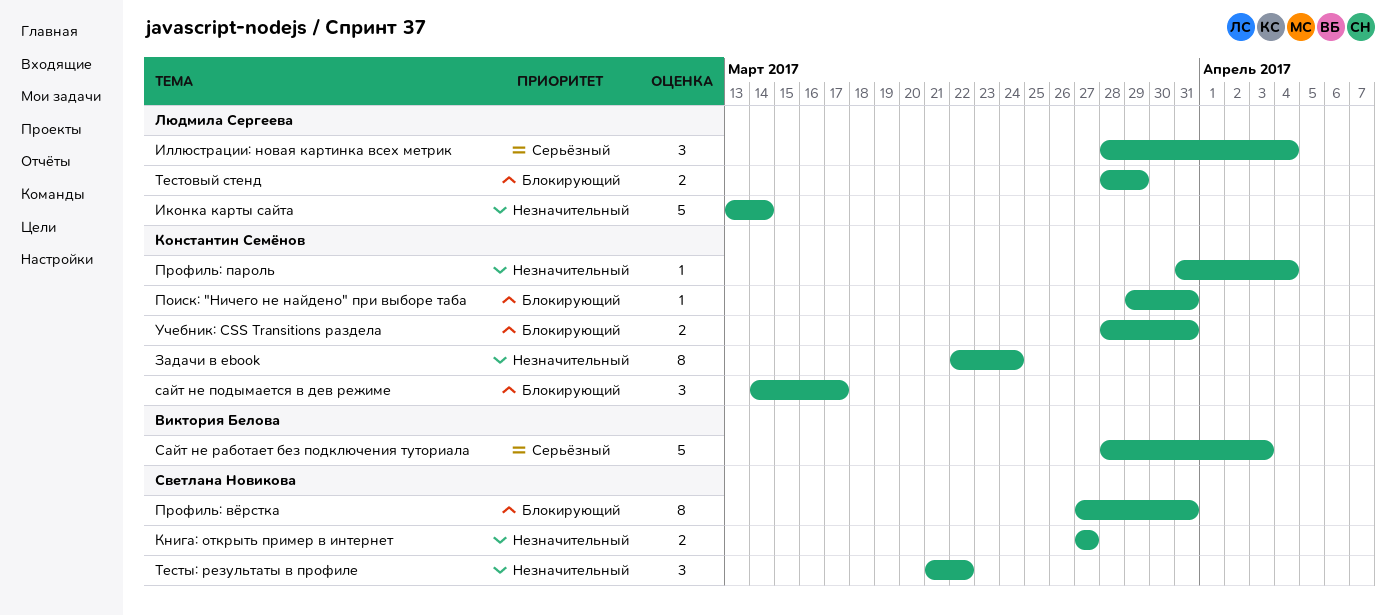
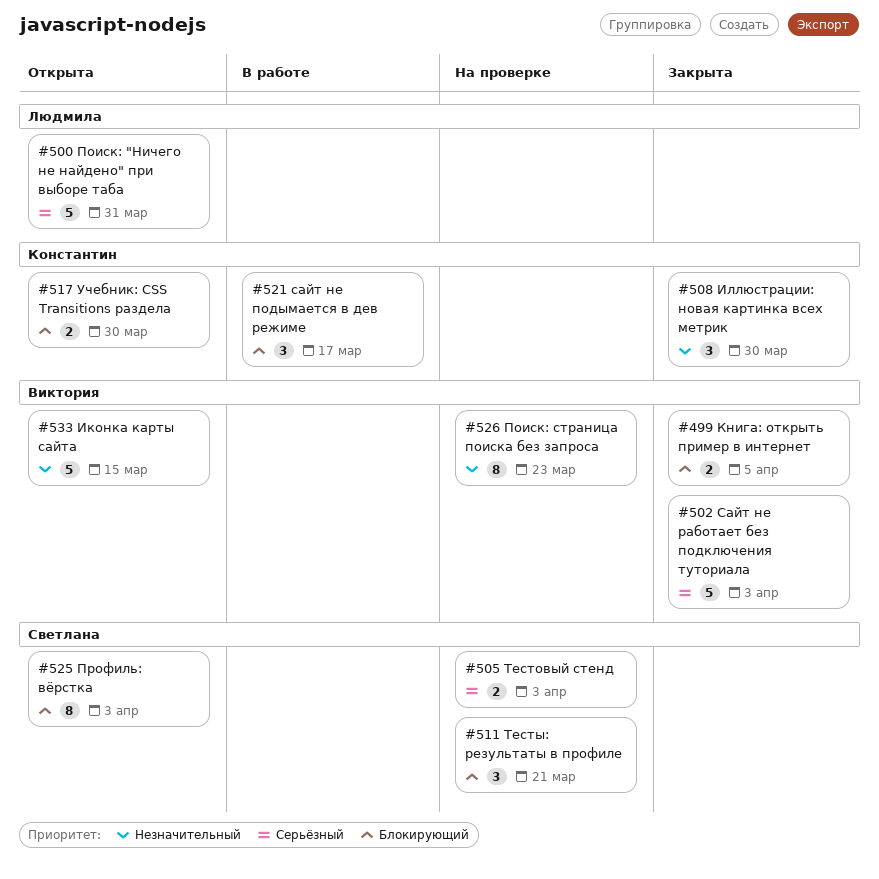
Задачи в ebook: present -> none
Иконка карты сайта, owner: Людмила Сергеева -> Виктория Белова
Иконка карты сайта, due: Mar 14 -> Mar 15
Иллюстрации: новая картинка всех метрик, owner: Людмила Сергеева -> Константин Семёнов
Иллюстрации: новая картинка всех метрик, priority: Серьёзный -> Незначительный
Иллюстрации: новая картинка всех метрик, due: Apr 4 -> Mar 30
Книга: открыть пример в интернет, owner: Светлана Новикова -> Виктория Белова
Книга: открыть пример в интернет, priority: Незначительный -> Блокирующий
Книга: открыть пример в интернет, due: Mar 27 -> Apr 5
Поиск: "Ничего не найдено" при выборе таба, owner: Константин Семёнов -> Людмила Сергеева
Поиск: "Ничего не найдено" при выборе таба, priority: Блокирующий -> Серьёзный
Поиск: "Ничего не найдено" при выборе таба, estimate: 1 -> 5
Поиск: страница поиска без запроса: none -> present
Профиль: вёрстка, due: Mar 31 -> Apr 3
Профиль: пароль: present -> none
Тестовый стенд, owner: Людмила Сергеева -> Светлана Новикова
Тестовый стенд, priority: Блокирующий -> Серьёзный
Тестовый стенд, due: Mar 29 -> Apr 3
Тесты: результаты в профиле, priority: Незначительный -> Блокирующий
Тесты: результаты в профиле, due: Mar 22 -> Mar 21
Учебник: CSS Transitions раздела, due: Mar 31 -> Mar 30

